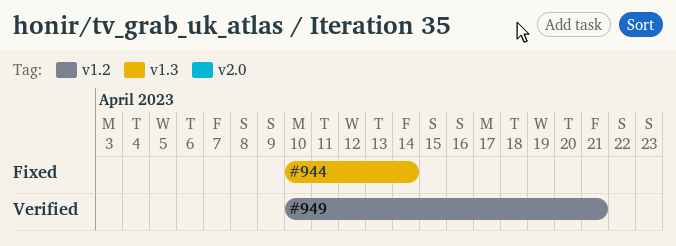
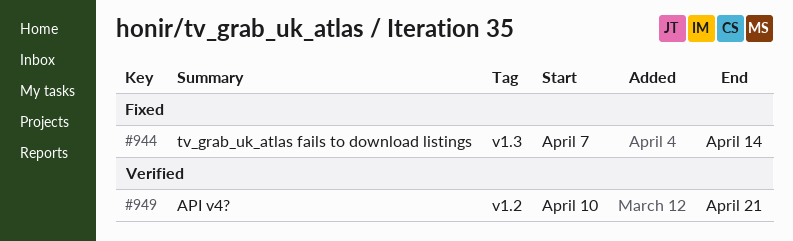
#944, start: Apr 10 -> Apr 7

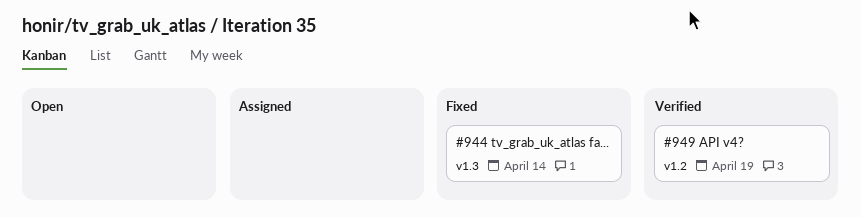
#949, due: Apr 21 -> Apr 19

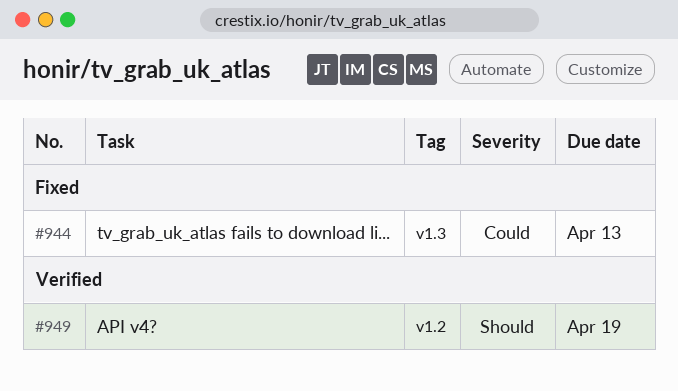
#944, due: Apr 14 -> Apr 13

